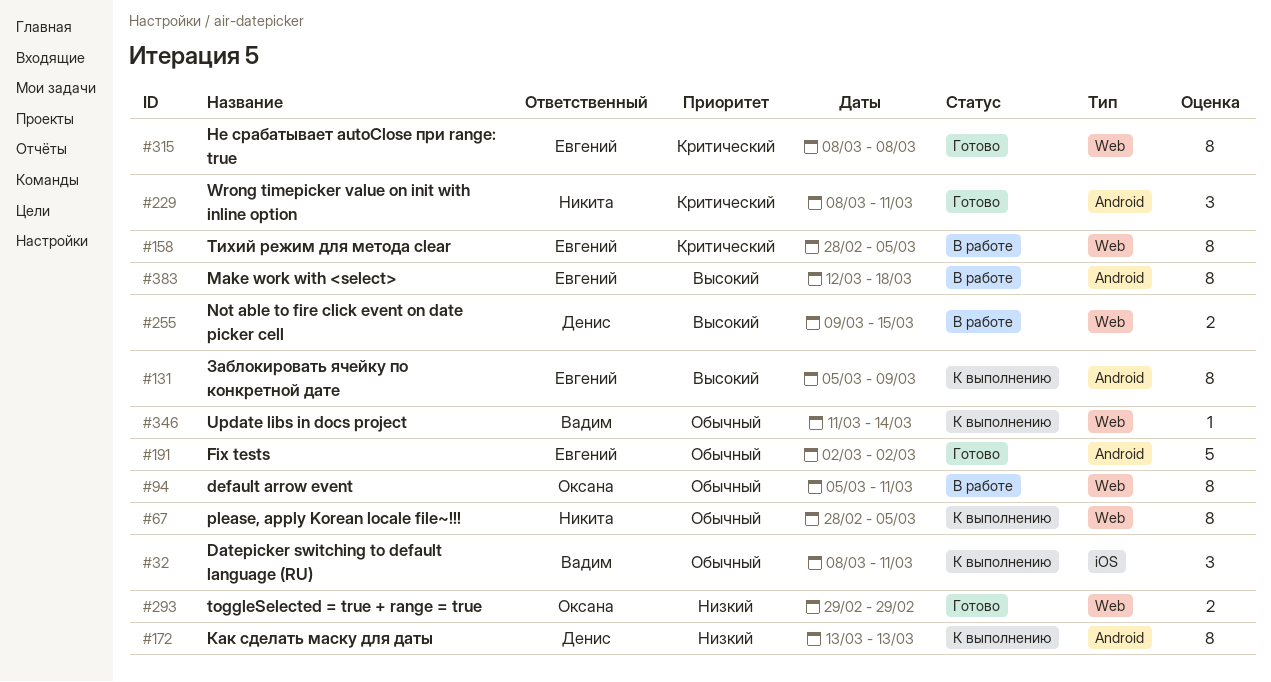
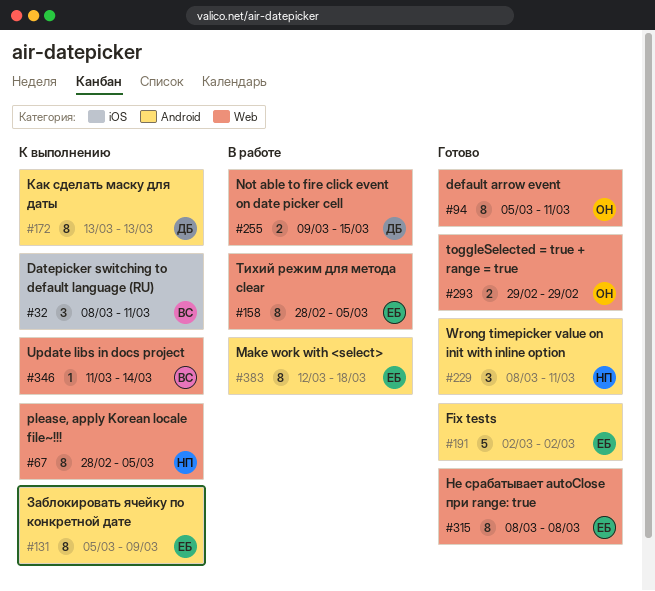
#94, status: В работе -> Готово

